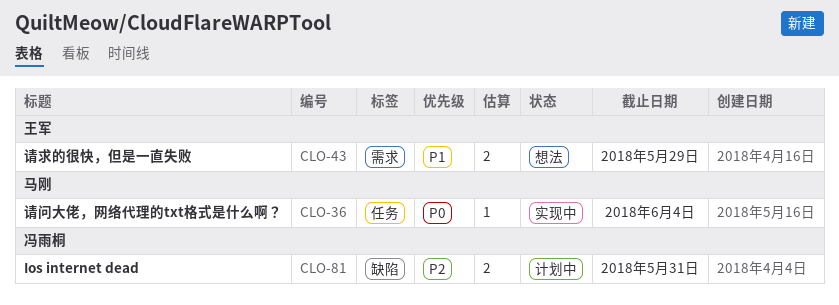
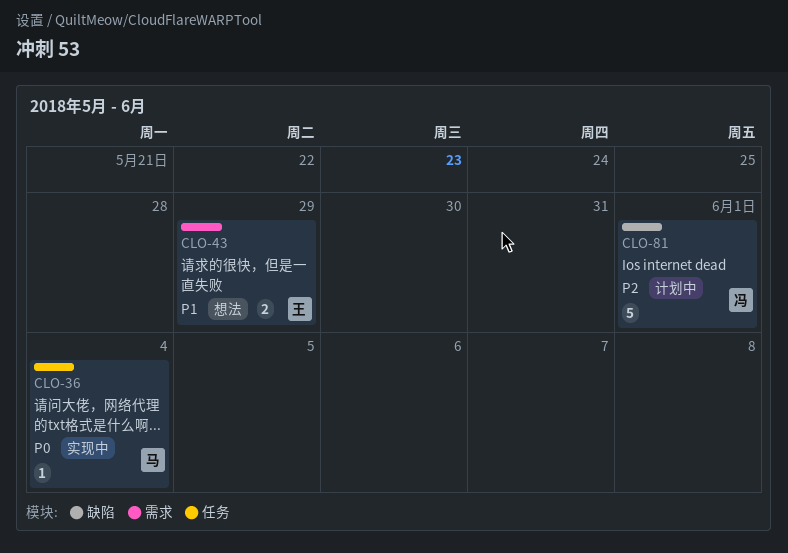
CLO-81, estimate: 2 -> 5
CLO-81, due: May 31 -> Jun 1

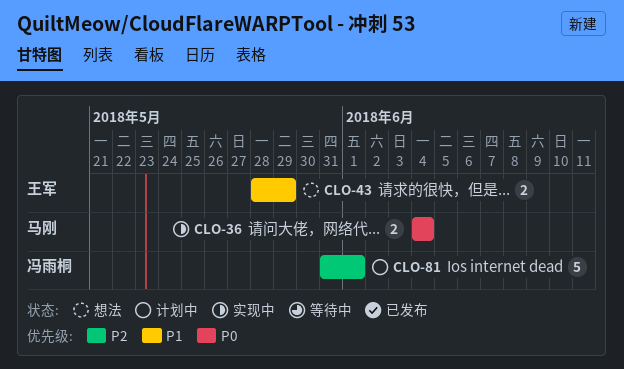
CLO-36, estimate: 1 -> 2

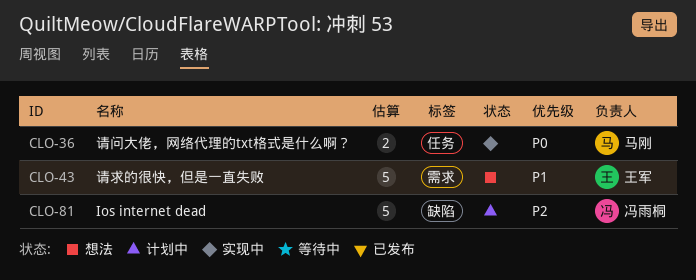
CLO-43, estimate: 2 -> 5

